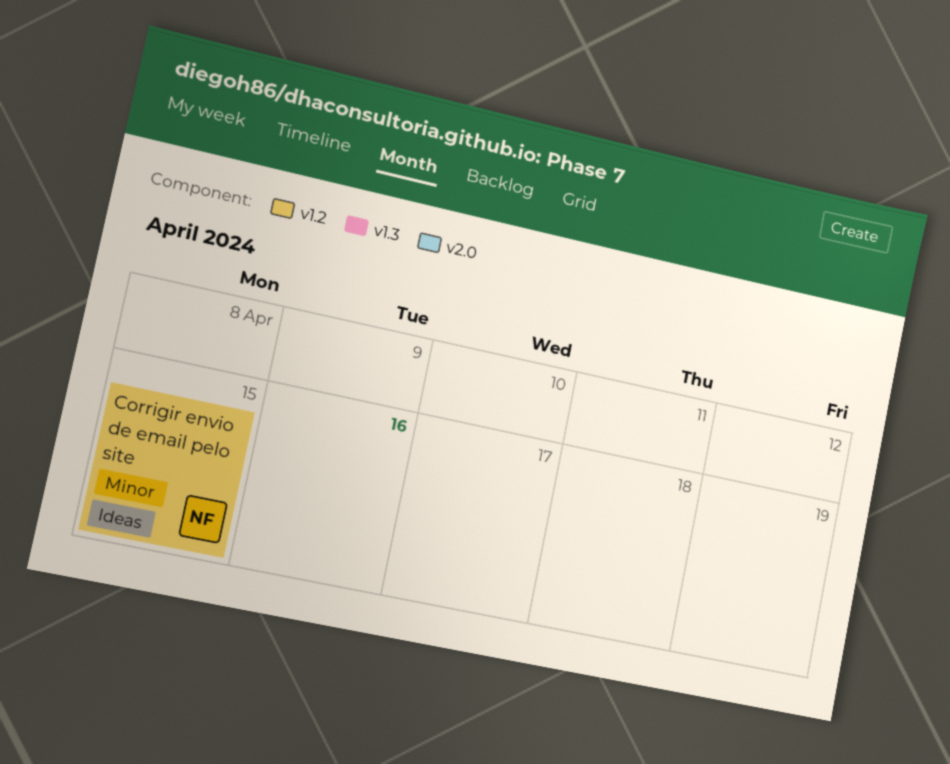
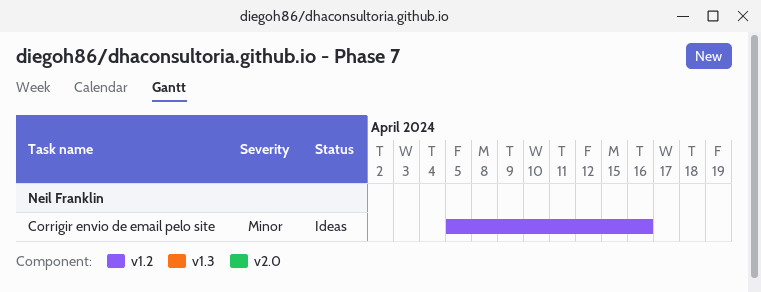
Corrigir envio de email pelo site, due: Apr 15 -> Apr 16

